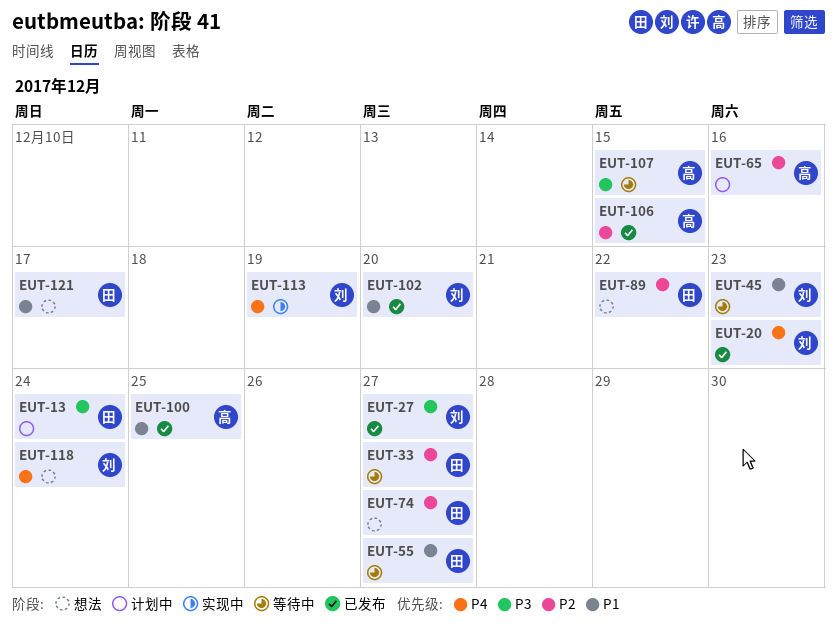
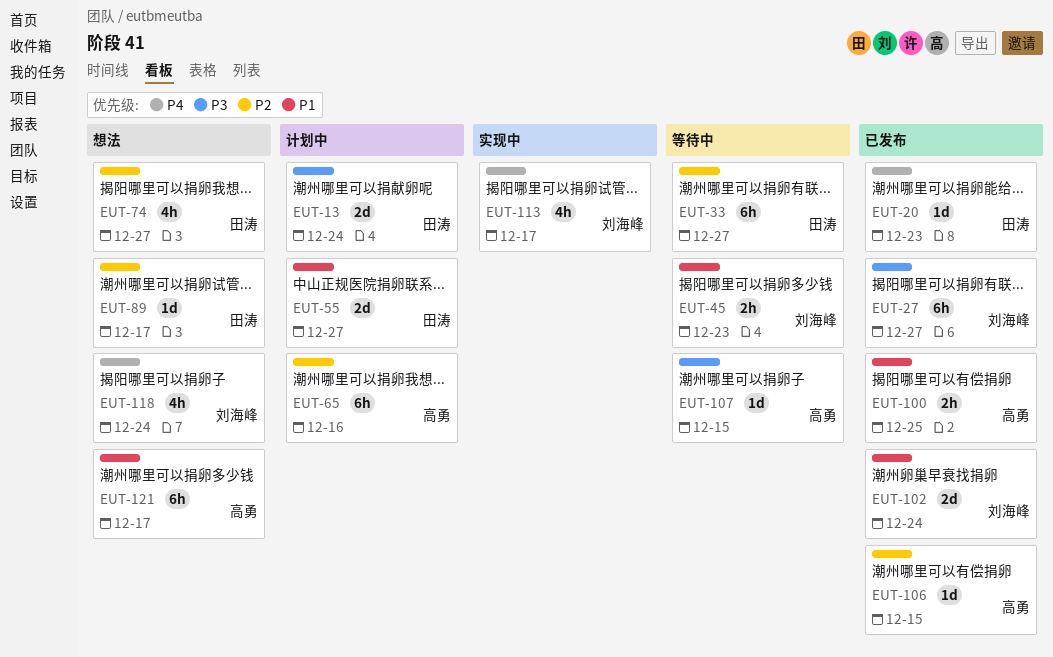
EUT-20, owner: 刘海峰 -> 田涛
EUT-55, status: 等待中 -> 计划中
EUT-89, due: Dec 22 -> Dec 17
EUT-102, due: Dec 20 -> Dec 24
EUT-113, due: Dec 19 -> Dec 17
EUT-121, owner: 田涛 -> 高勇

